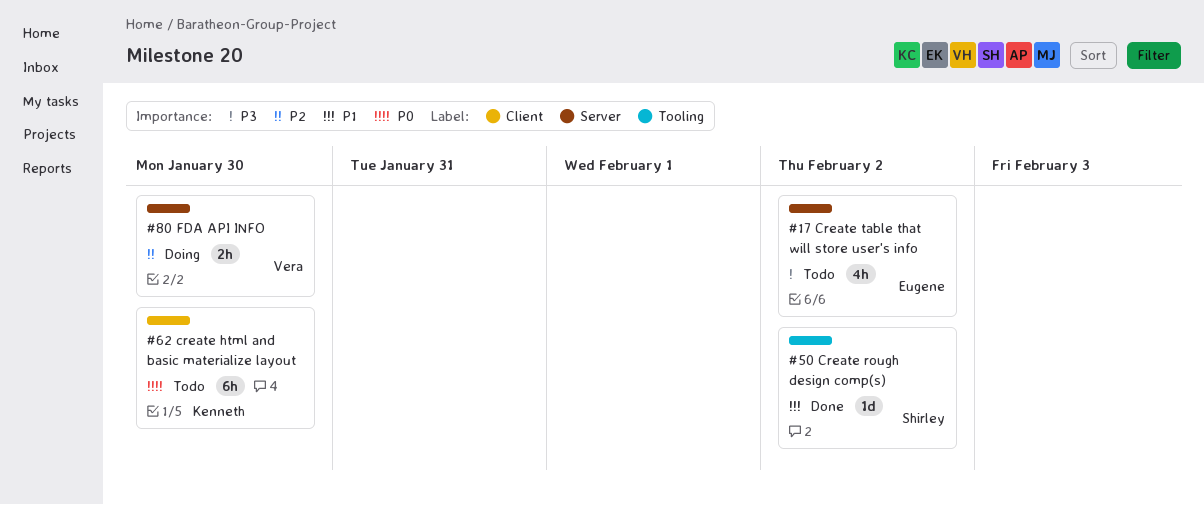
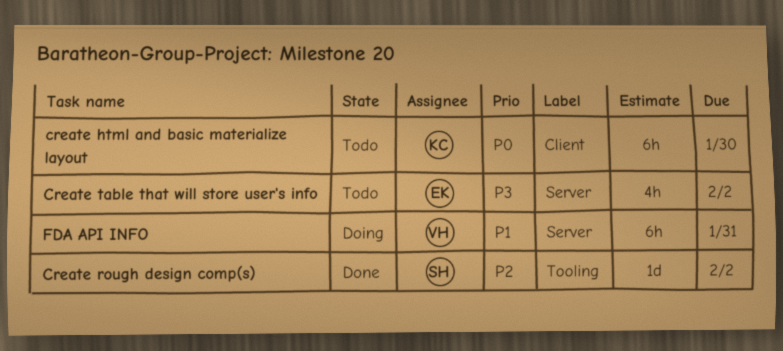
Create rough design comp(s), priority: P1 -> P2
FDA API INFO, priority: P2 -> P1
FDA API INFO, estimate: 2h -> 6h
FDA API INFO, due: Jan 30 -> Jan 31

